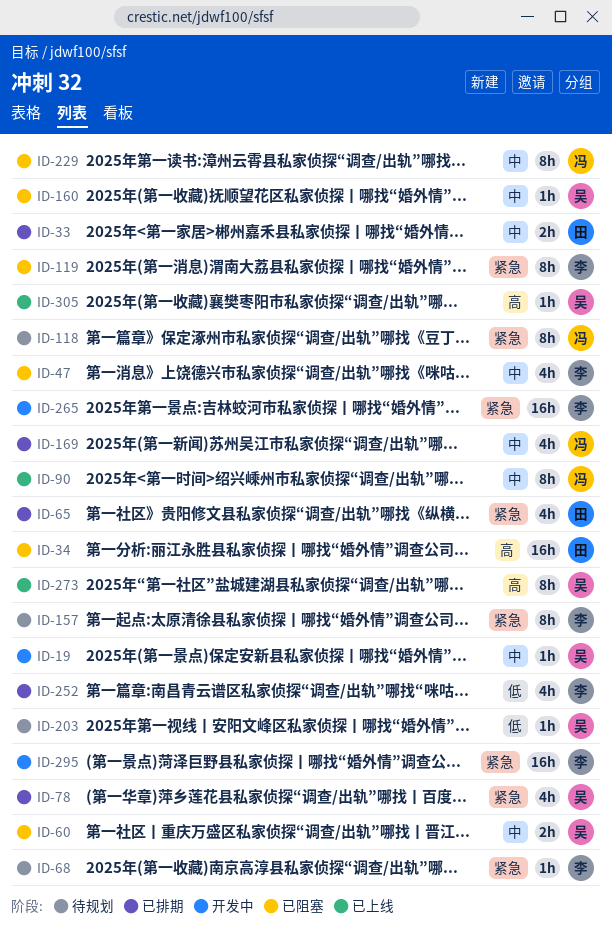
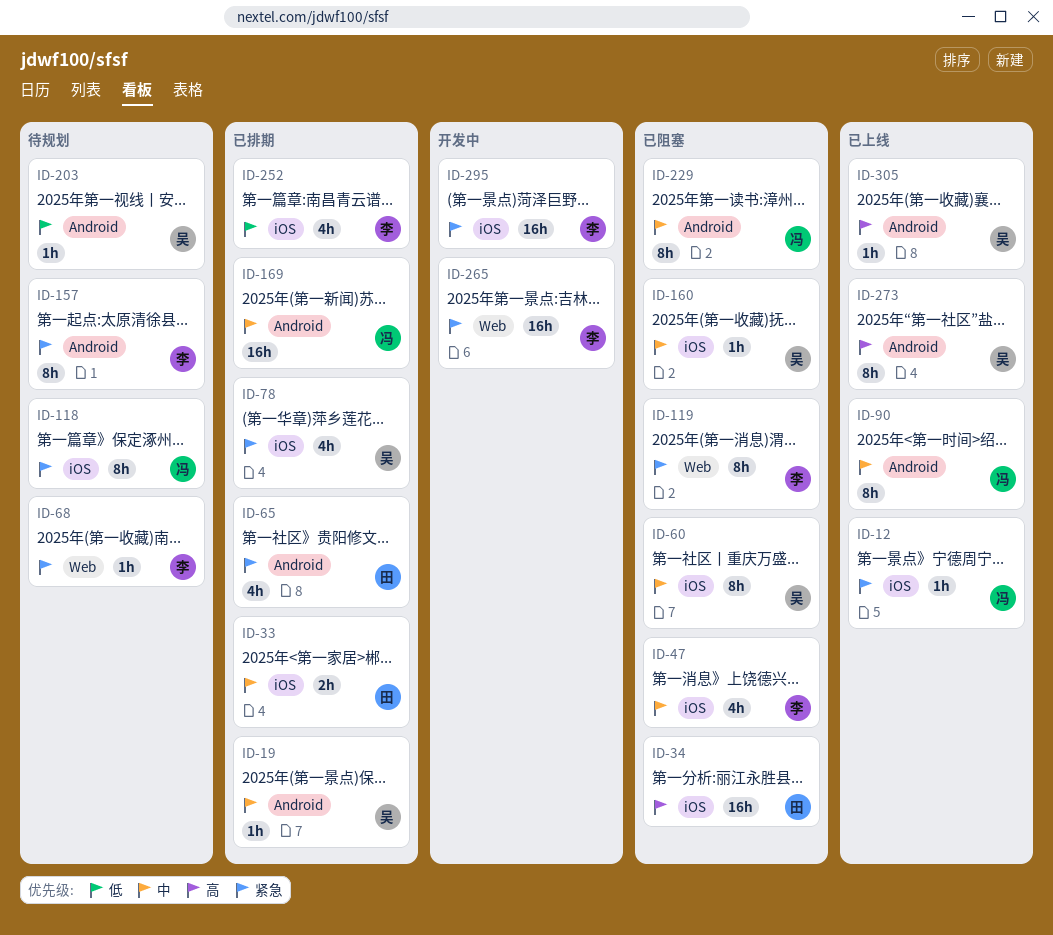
ID-12: none -> present
ID-19, status: 开发中 -> 已排期
ID-60, estimate: 2h -> 8h
ID-169, estimate: 4h -> 16h

